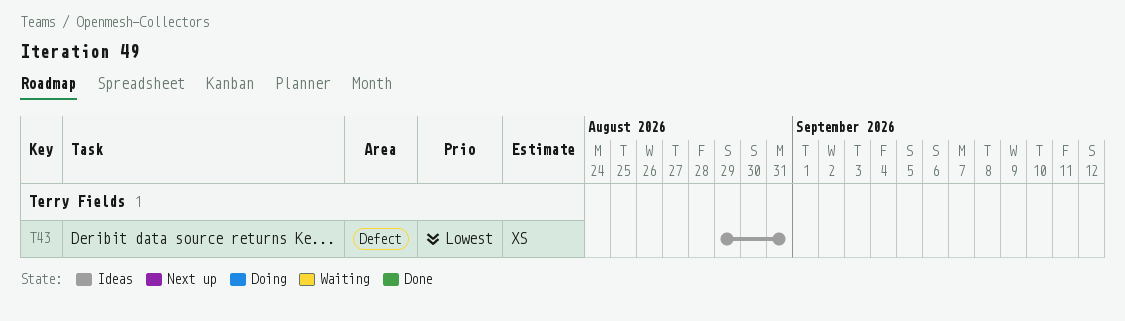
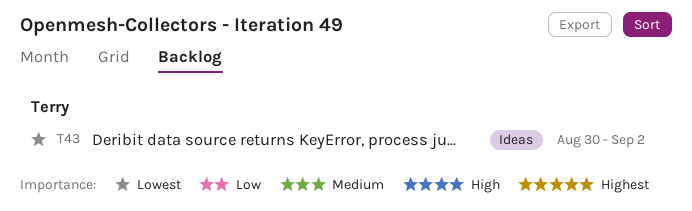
T43, start: Aug 29 -> Aug 30
T43, due: Aug 31 -> Sep 2

